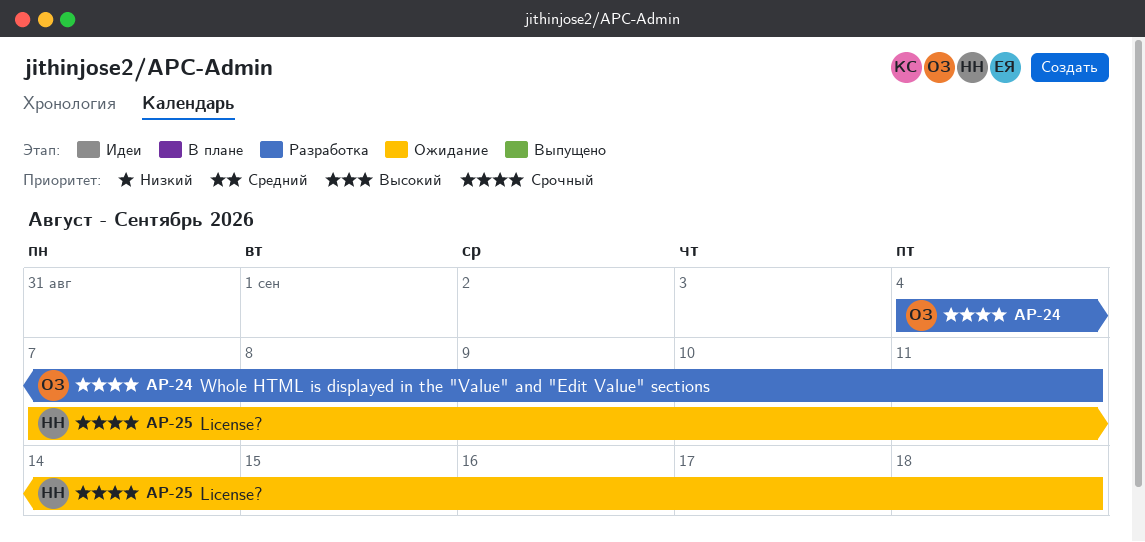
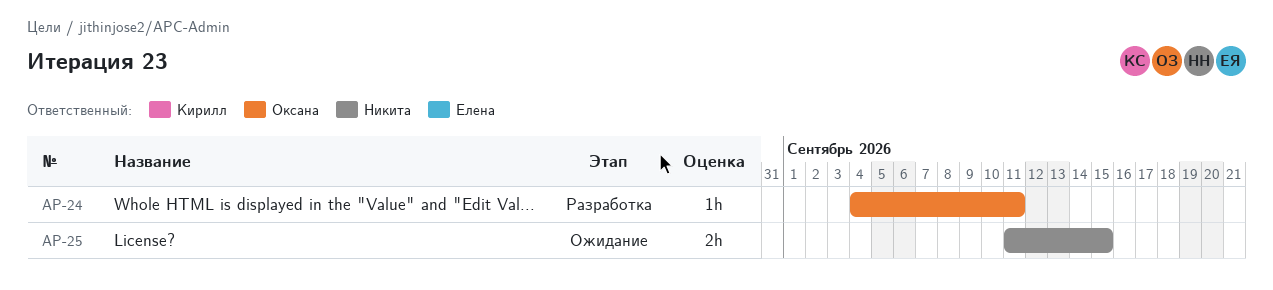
AP-25, start: Sep 7 -> Sep 11
AP-25, due: Sep 18 -> Sep 15

